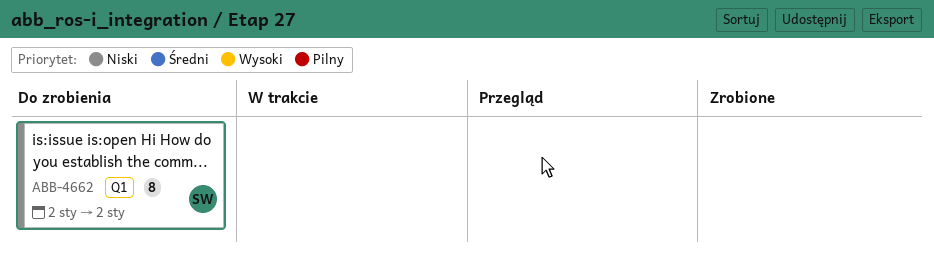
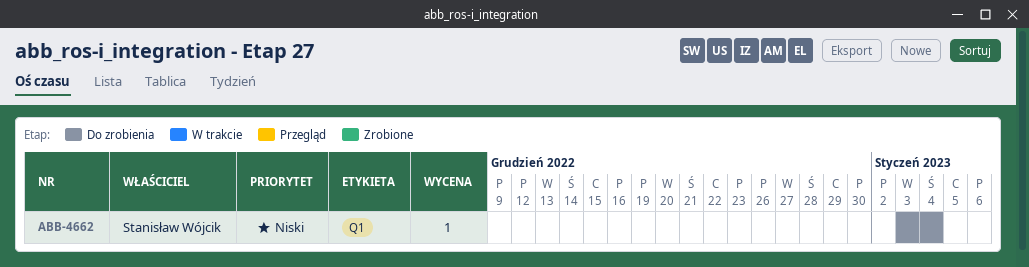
ABB-4662, estimate: 8 -> 1
ABB-4662, start: Jan 2 -> Jan 3
ABB-4662, due: Jan 2 -> Jan 4

